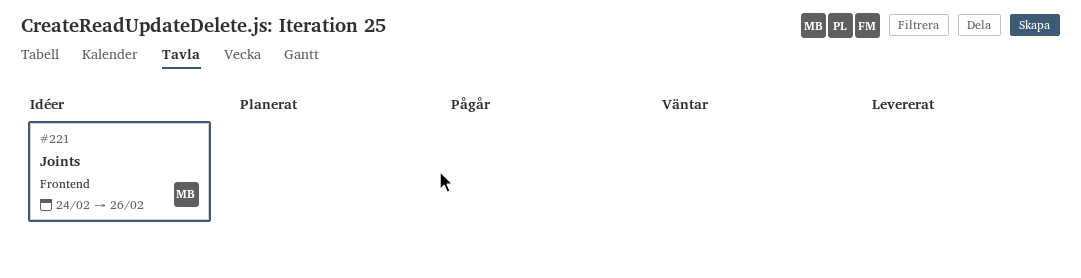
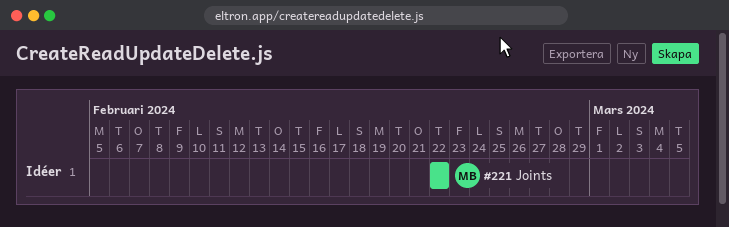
#221, start: Feb 24 -> Feb 22
#221, due: Feb 26 -> Feb 22

